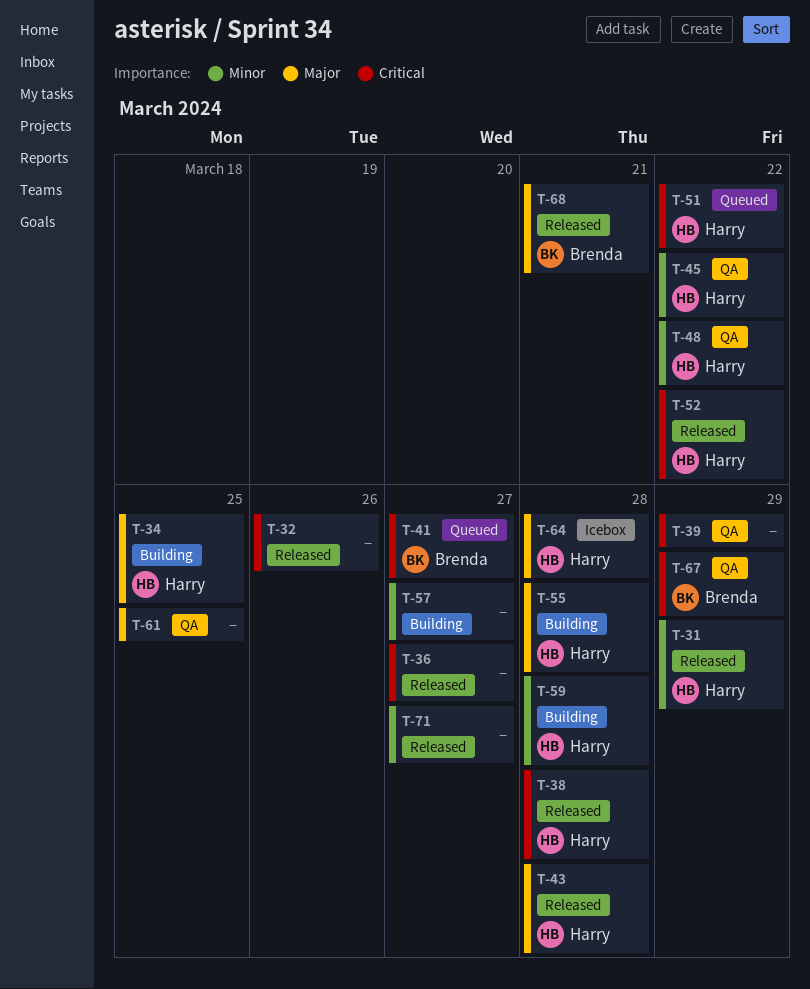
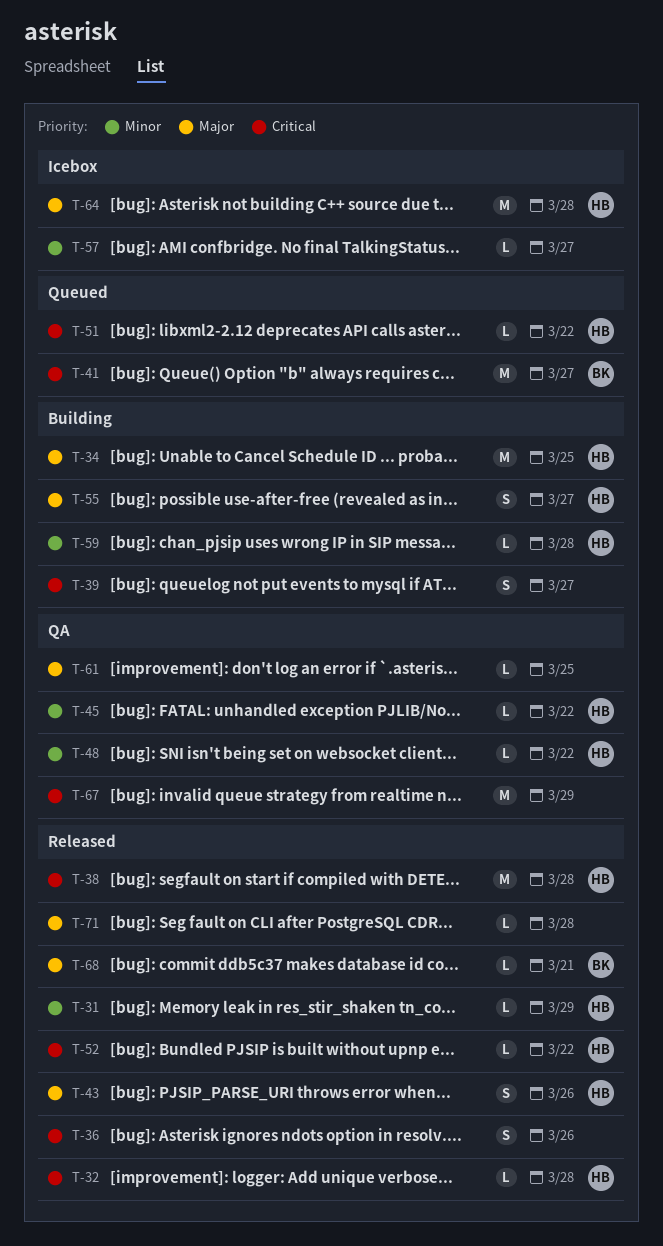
T-32, owner: none -> Harry
T-32, due: Mar 26 -> Mar 28
T-36, due: Mar 27 -> Mar 26
T-39, status: QA -> Building
T-39, due: Mar 29 -> Mar 27
T-43, due: Mar 28 -> Mar 26
T-55, due: Mar 28 -> Mar 27
T-57, status: Building -> Icebox
T-67, owner: Brenda -> none
T-71, priority: Minor -> Major
T-71, due: Mar 27 -> Mar 28

